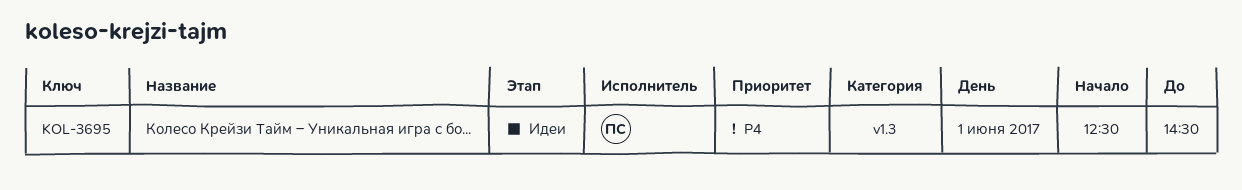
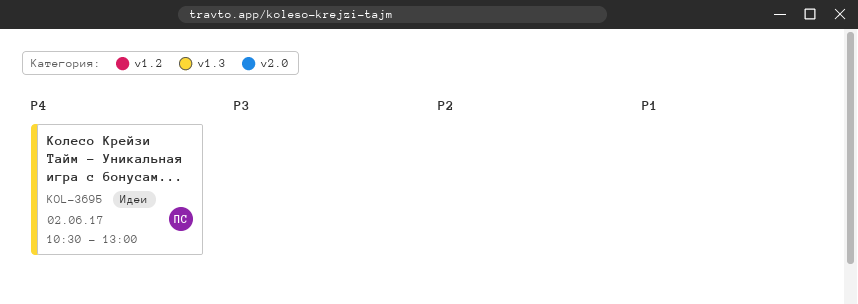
KOL-3695, day: Jun 1 -> Jun 2
KOL-3695, begins: 12:30 -> 10:30
KOL-3695, ends: 14:30 -> 13:00

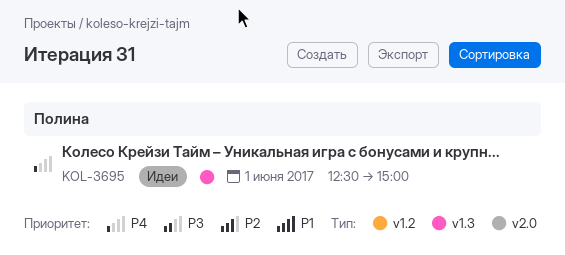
KOL-3695, day: Jun 2 -> Jun 1
KOL-3695, begins: 10:30 -> 12:30
KOL-3695, ends: 13:00 -> 15:00

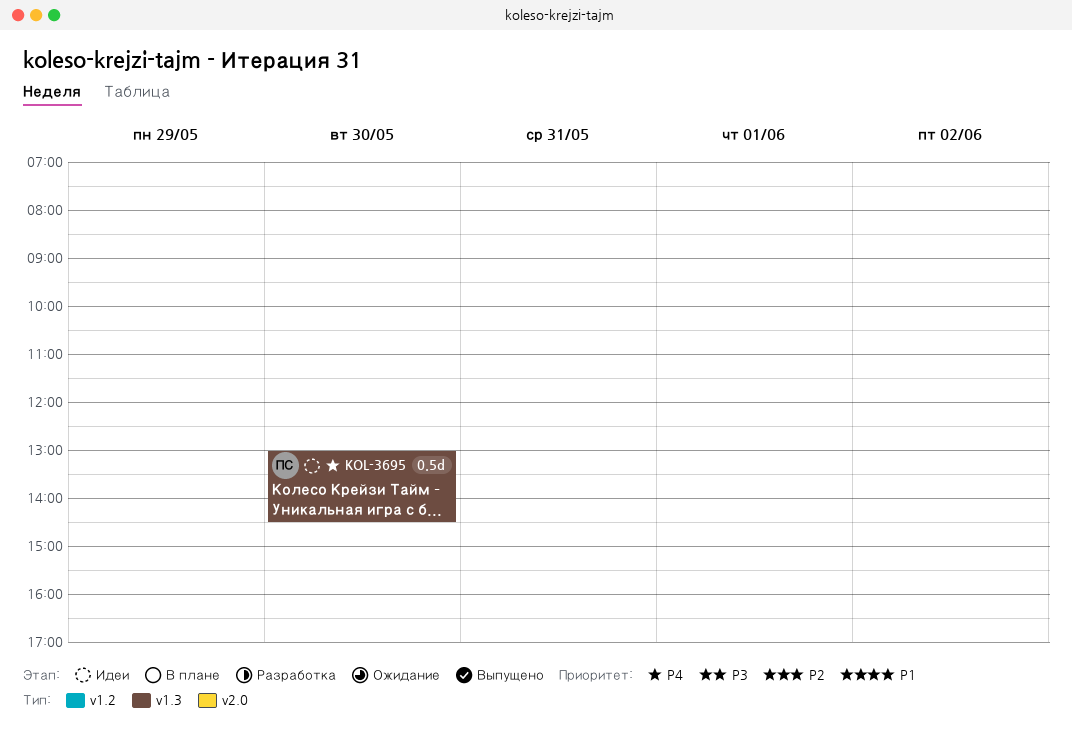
KOL-3695, day: Jun 1 -> May 30
KOL-3695, begins: 12:30 -> 13:00
KOL-3695, ends: 15:00 -> 14:30

